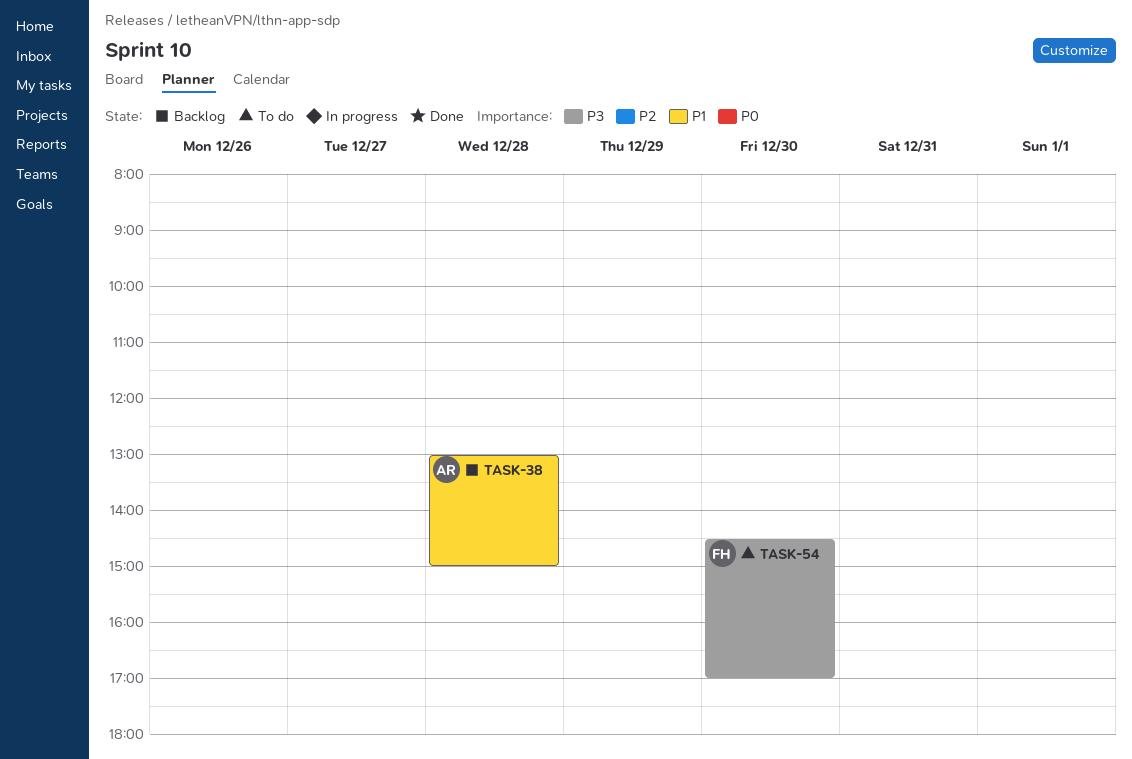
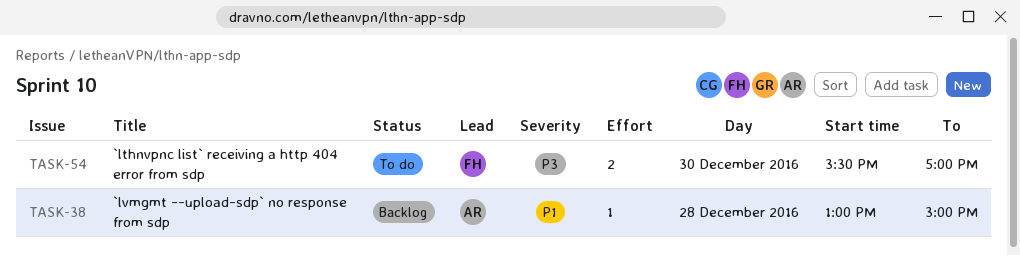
TASK-54, begins: 14:30 -> 15:30

